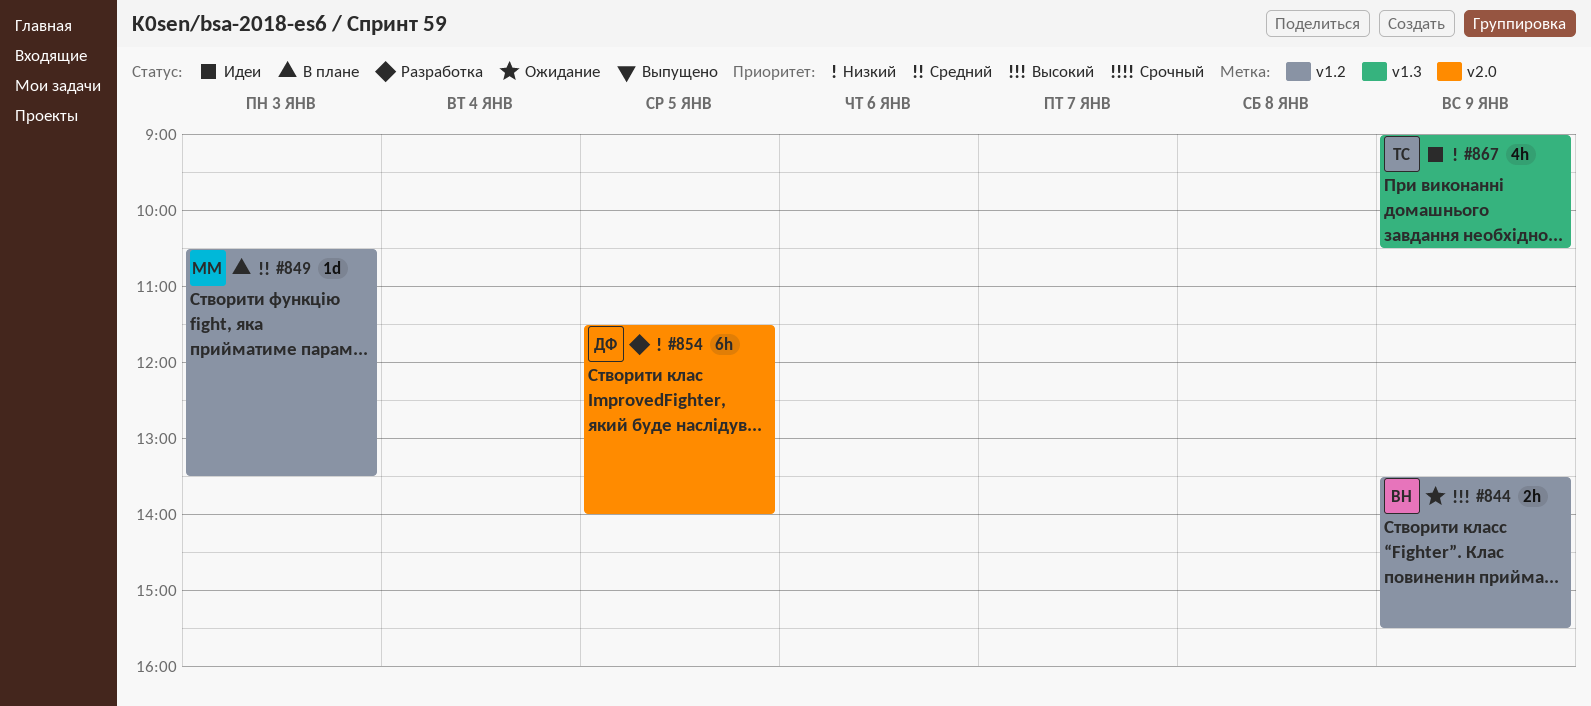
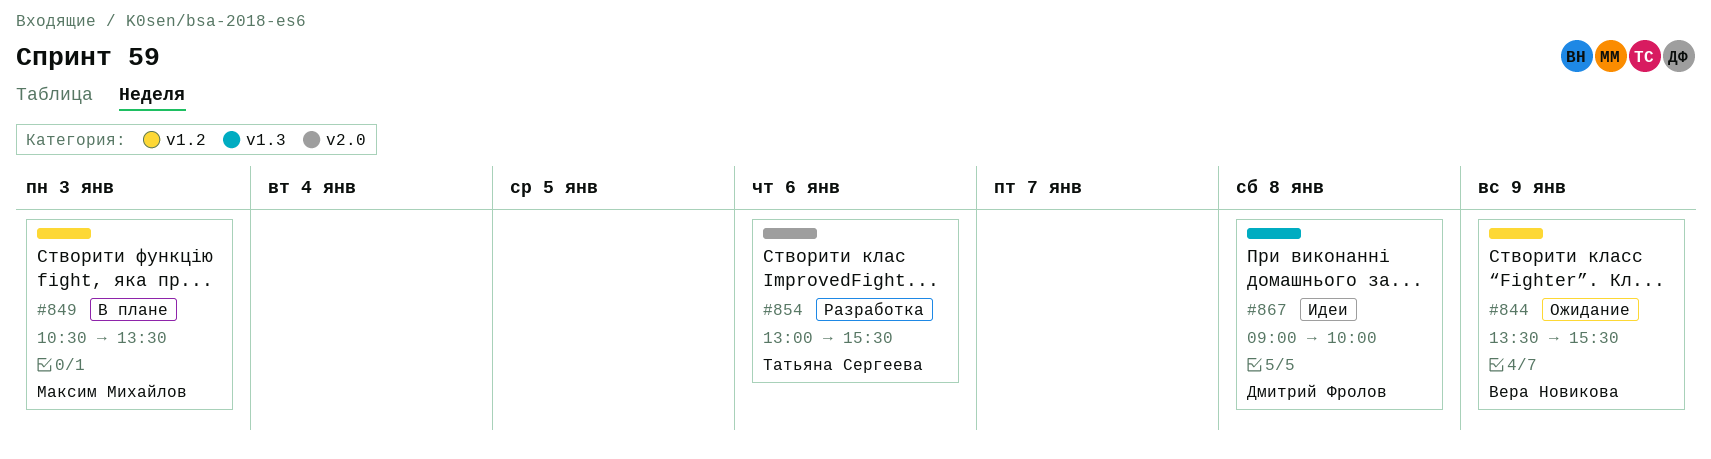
#854, owner: Дмитрий Фролов -> Татьяна Сергеева
#854, day: Jan 5 -> Jan 6
#854, begins: 11:30 -> 13:00
#854, ends: 14:00 -> 15:30
#867, owner: Татьяна Сергеева -> Дмитрий Фролов
#867, day: Jan 9 -> Jan 8
#867, ends: 10:30 -> 10:00

